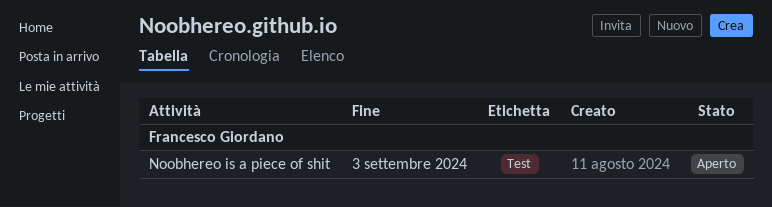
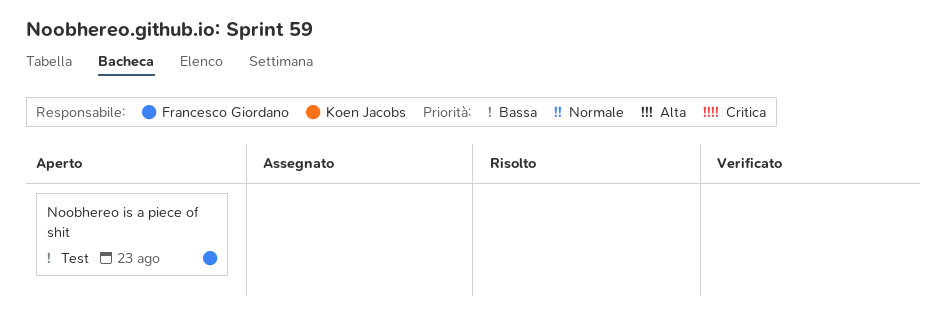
Noobhereo is a piece of shit, due: Sep 3 -> Aug 23

